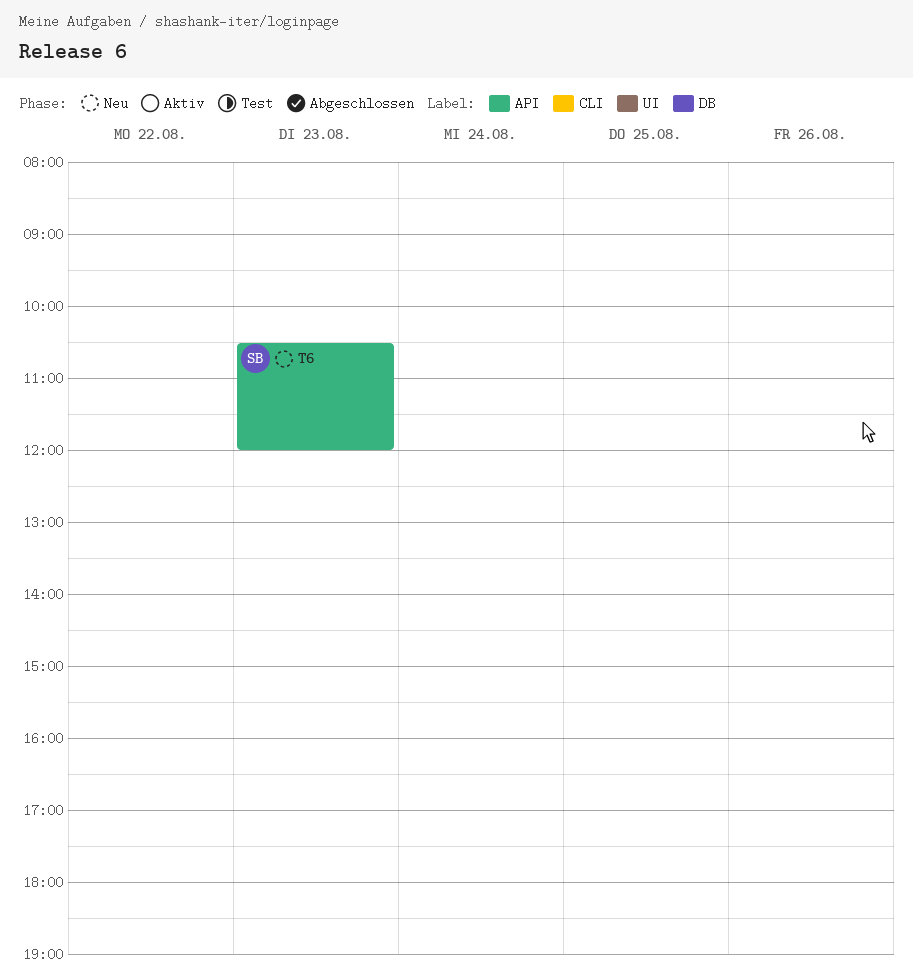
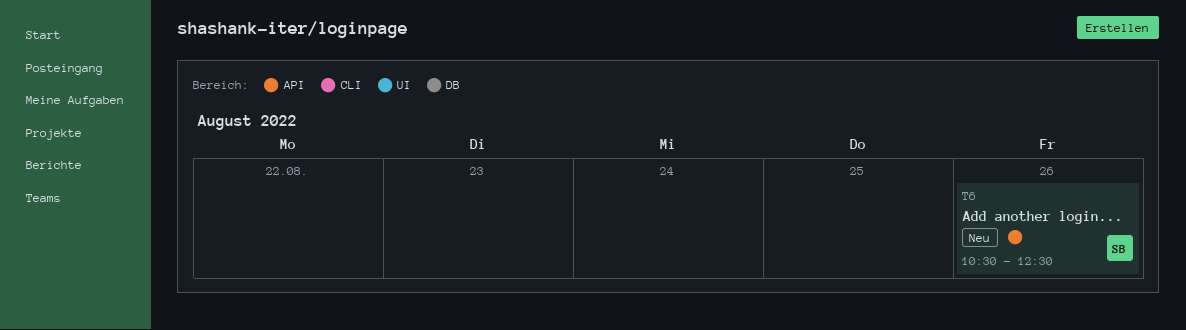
T6, day: Aug 23 -> Aug 26
T6, ends: 12:00 -> 12:30

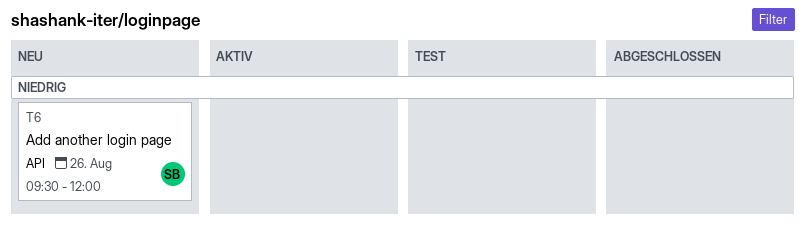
T6, begins: 10:30 -> 09:30
T6, ends: 12:30 -> 12:00

